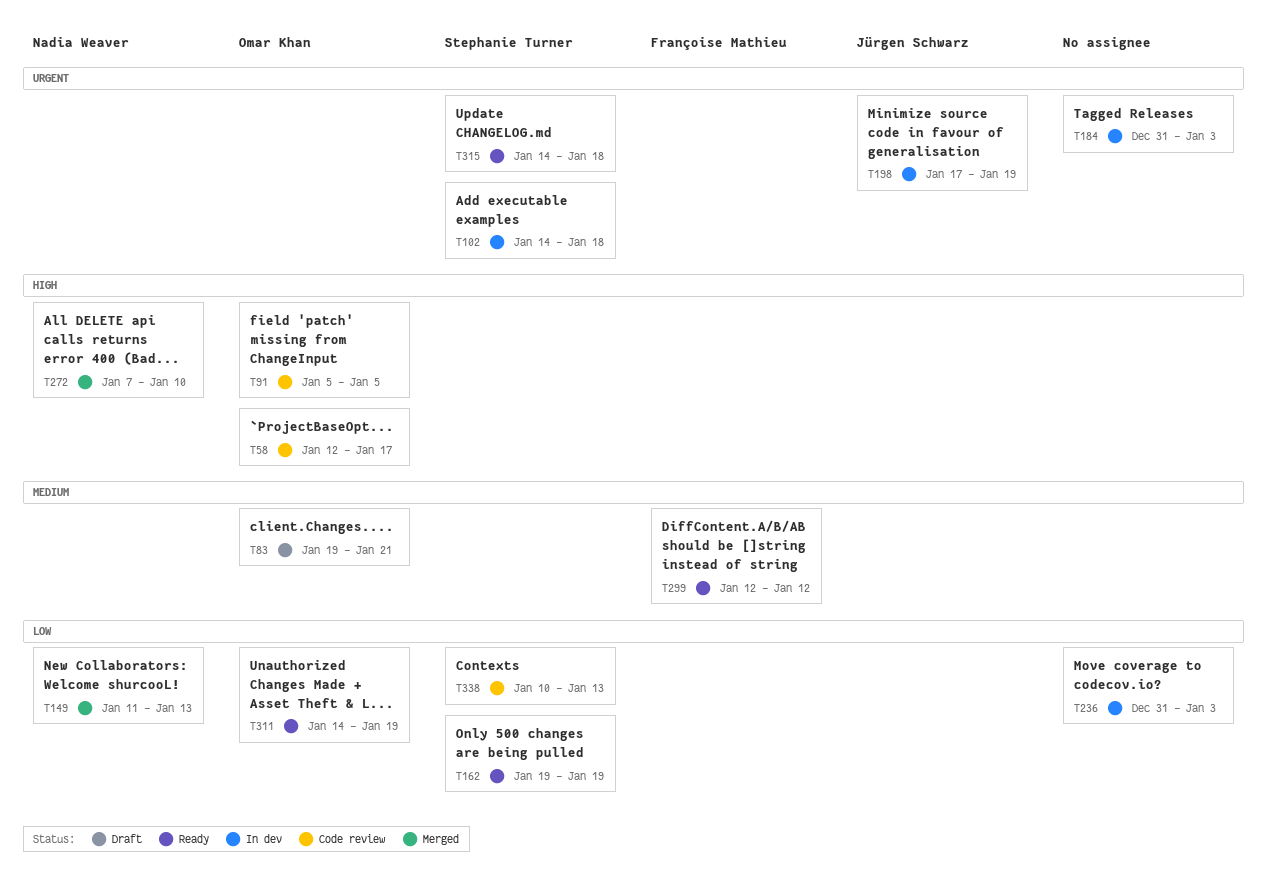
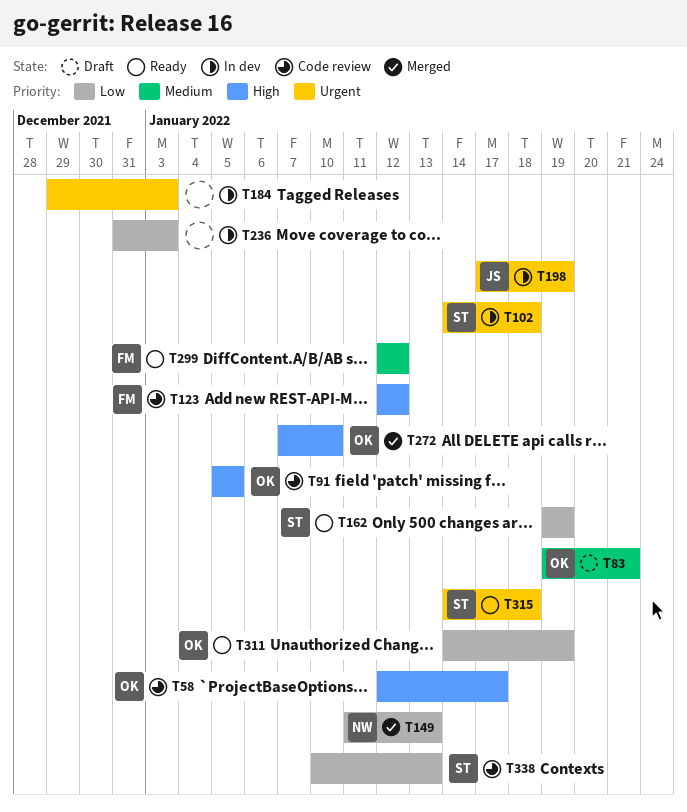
T123: none -> present
T184, start: Dec 31 -> Dec 29
T272, owner: Nadia Weaver -> Omar Khan

